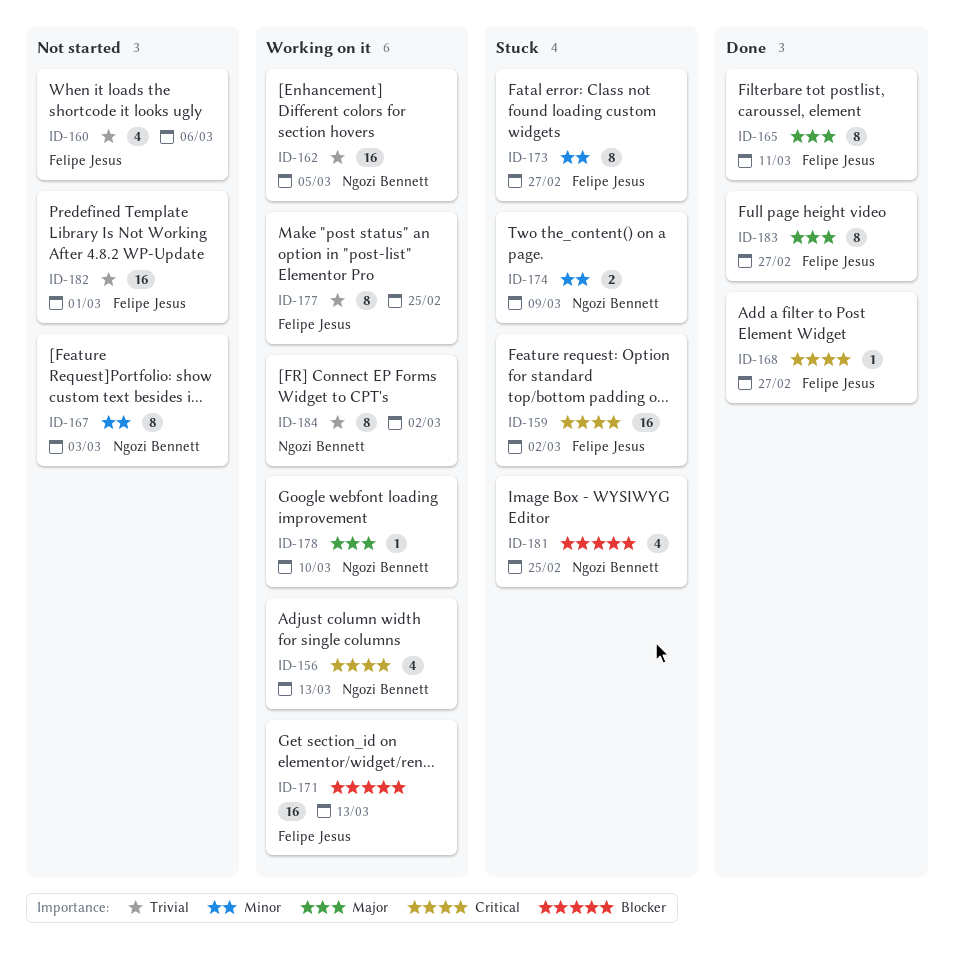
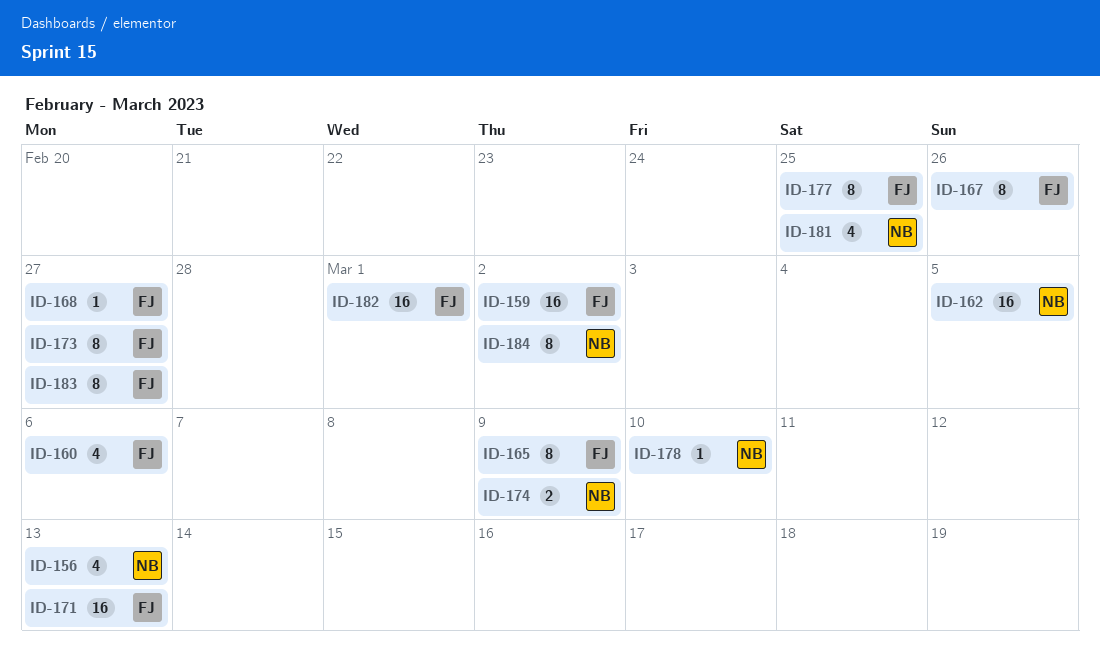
ID-165, due: Mar 11 -> Mar 9
ID-167, owner: Ngozi Bennett -> Felipe Jesus
ID-167, due: Mar 3 -> Feb 26

